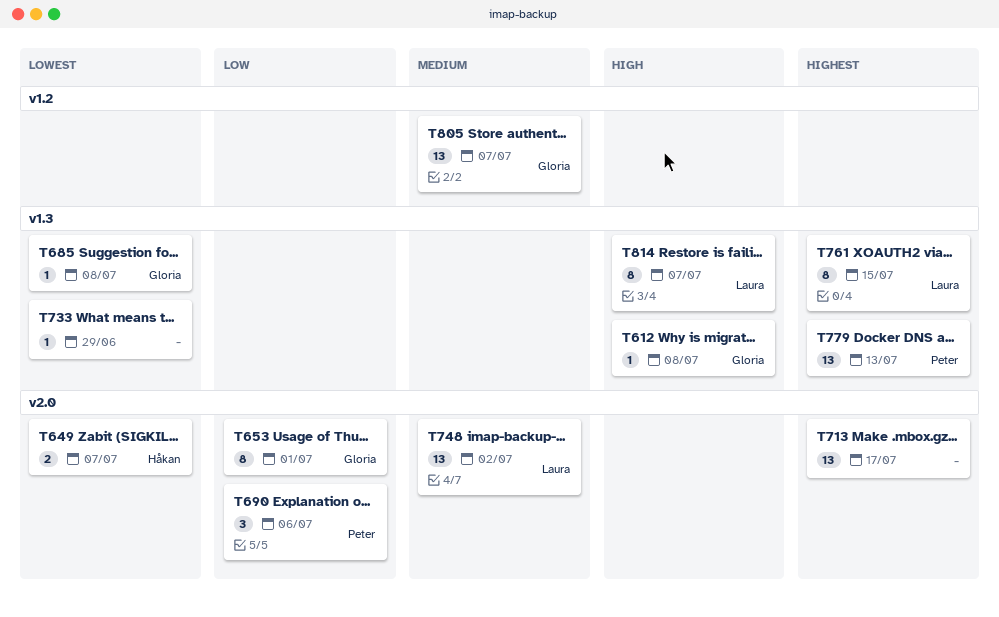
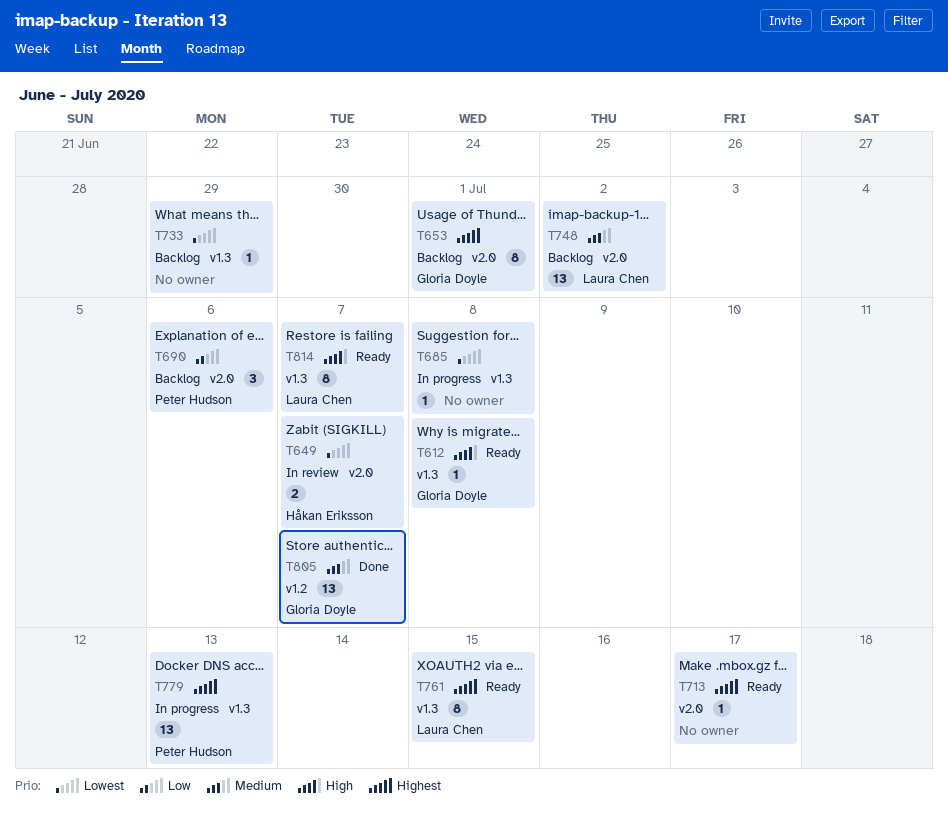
T653, priority: Low -> Highest
T685, owner: Gloria Doyle -> none
T713, estimate: 13 -> 1

